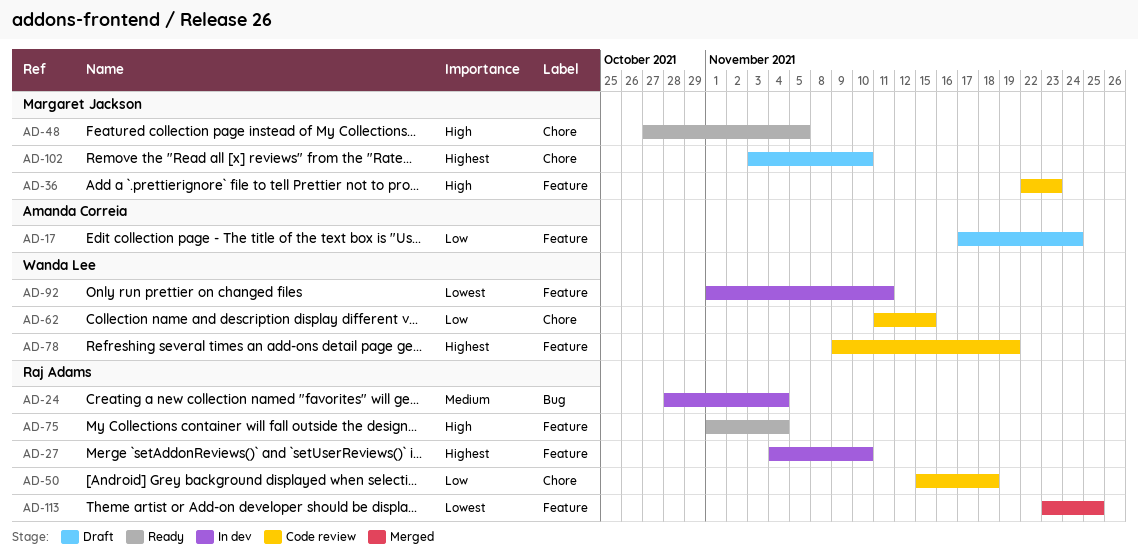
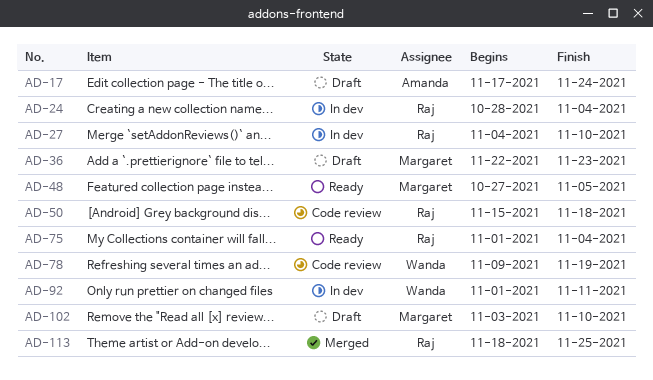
AD-36, status: Code review -> Draft
AD-62: present -> none
AD-113, start: Nov 23 -> Nov 18

